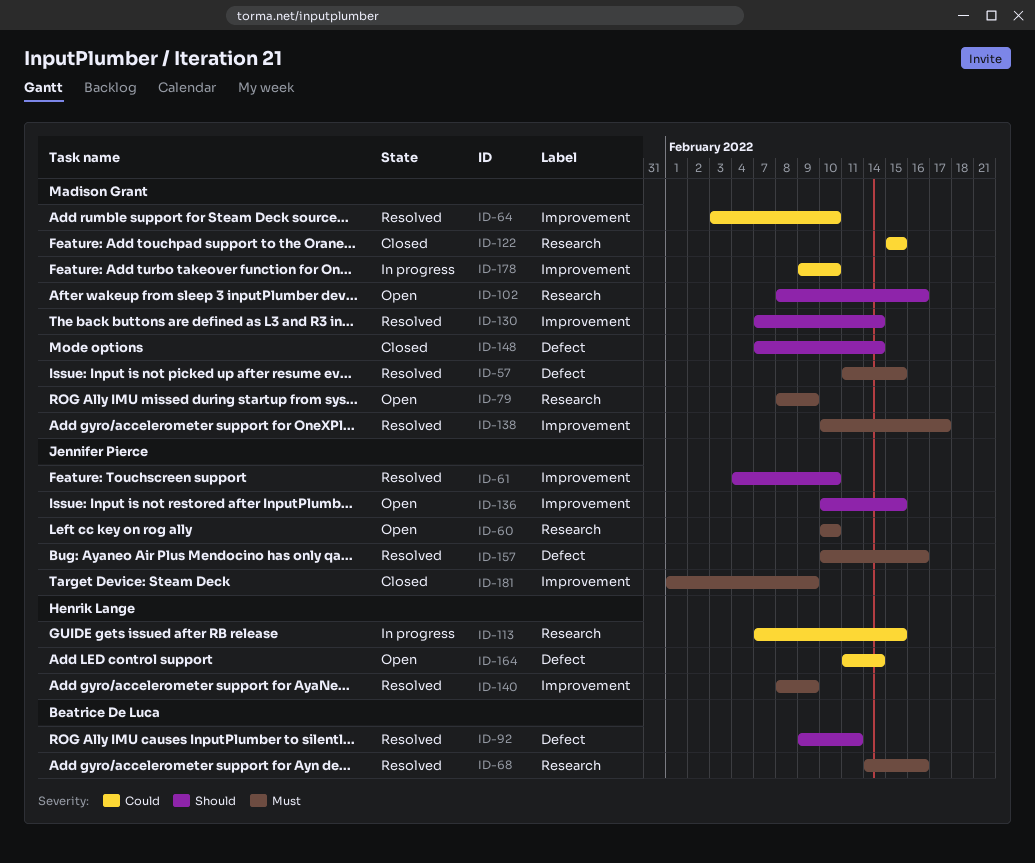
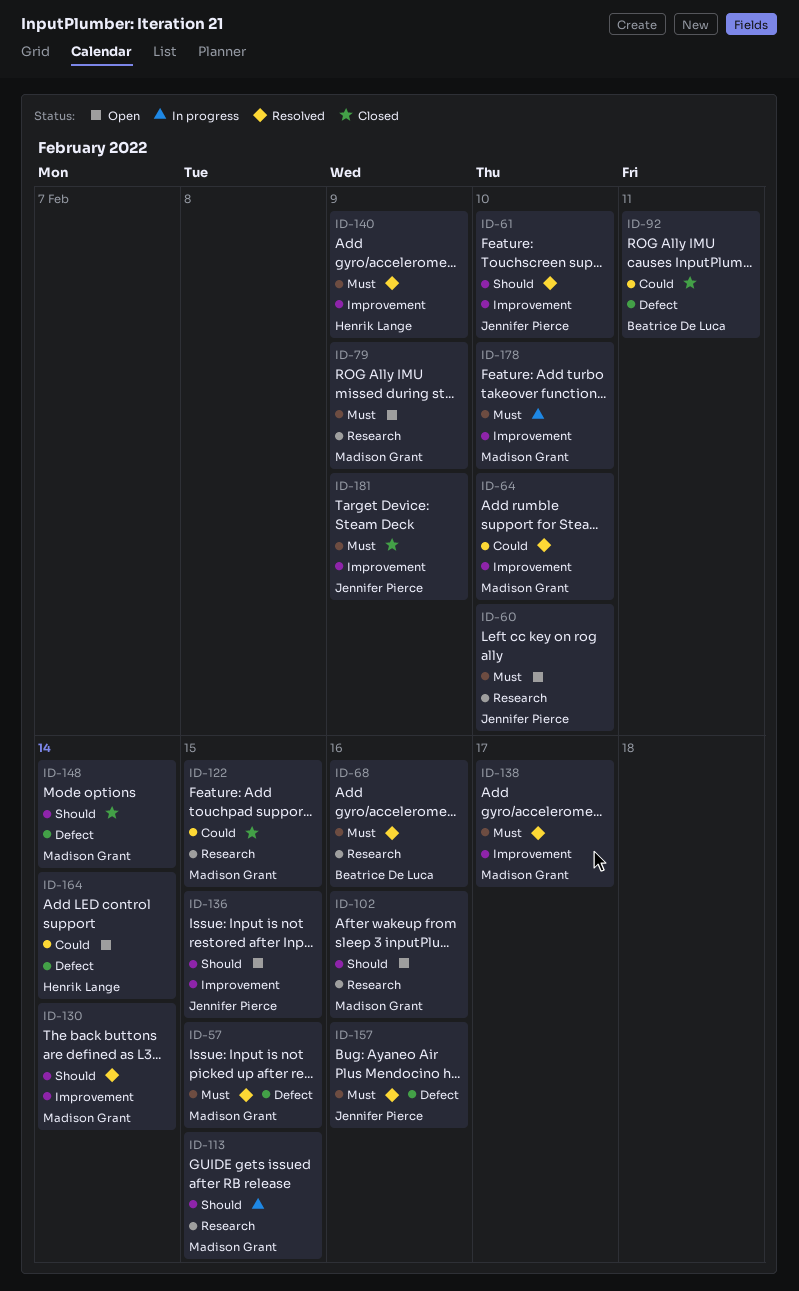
ID-92, status: Resolved -> Closed
ID-92, priority: Should -> Could
ID-113, owner: Henrik Lange -> Madison Grant
ID-113, priority: Could -> Should
ID-178, priority: Could -> Must

